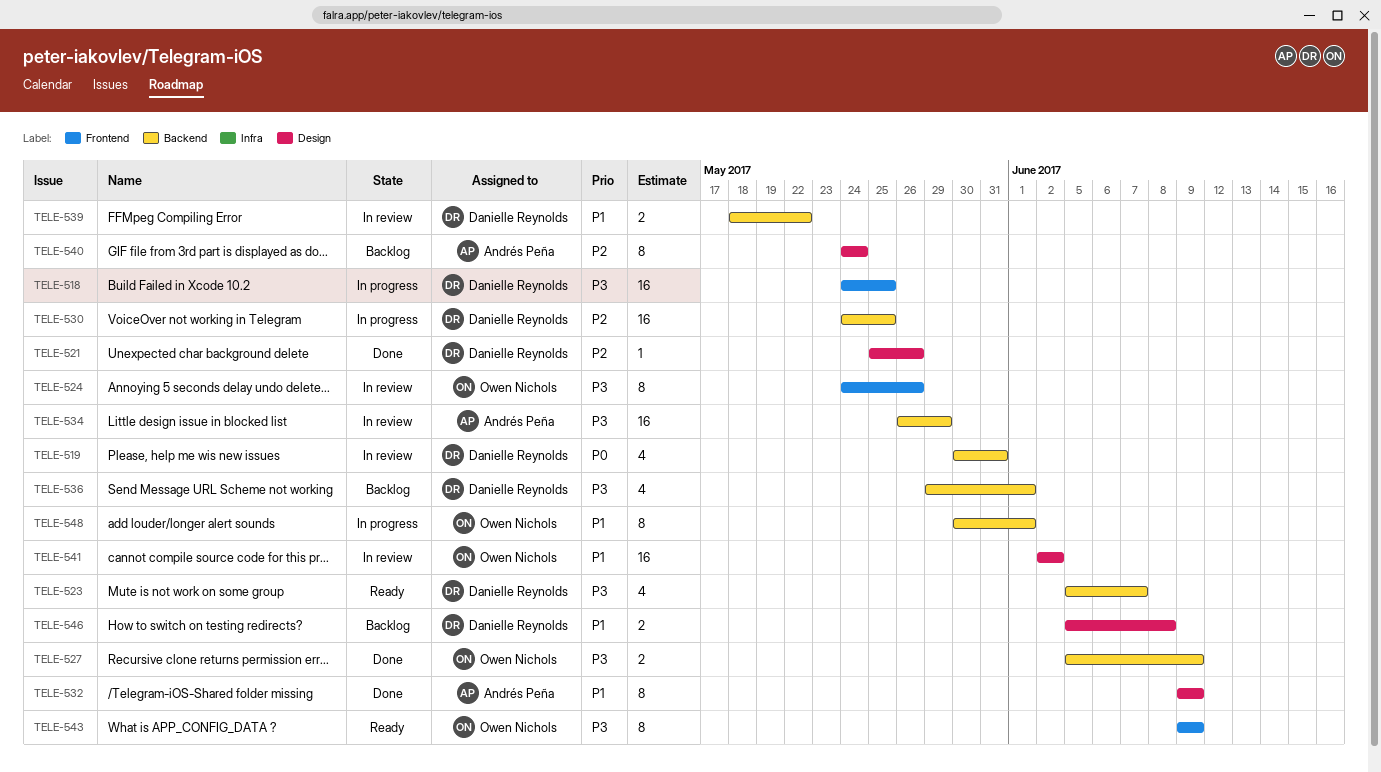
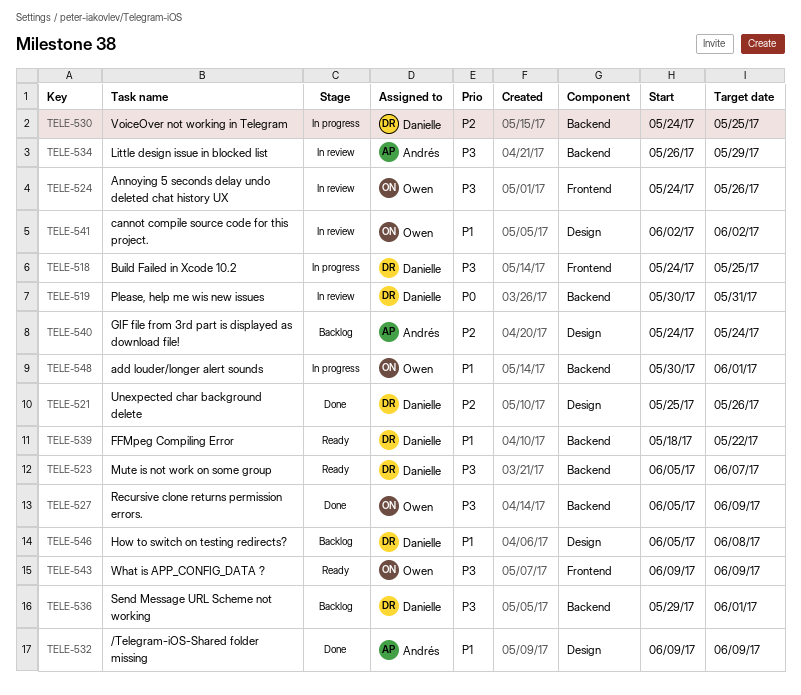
TELE-539, status: In review -> Ready

